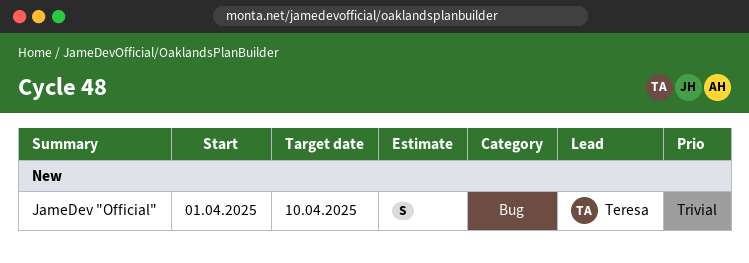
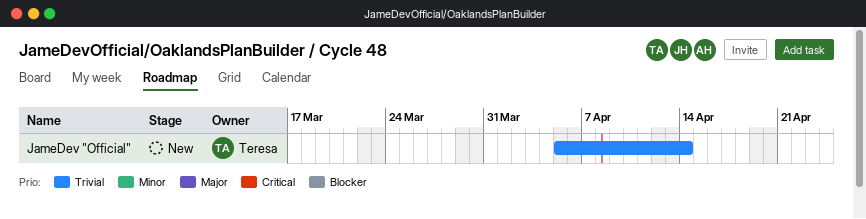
JameDev "Official", start: Apr 1 -> Apr 5
JameDev "Official", due: Apr 10 -> Apr 14

